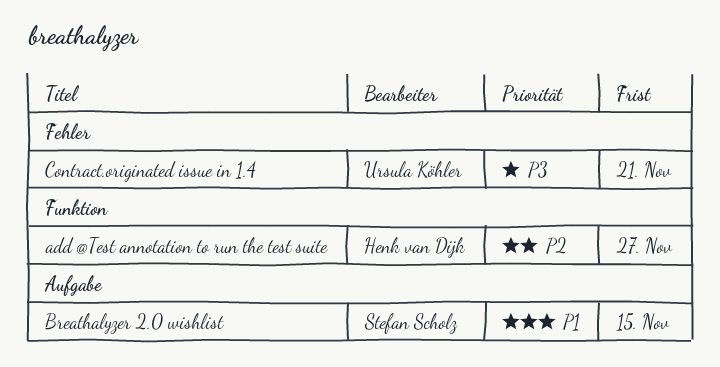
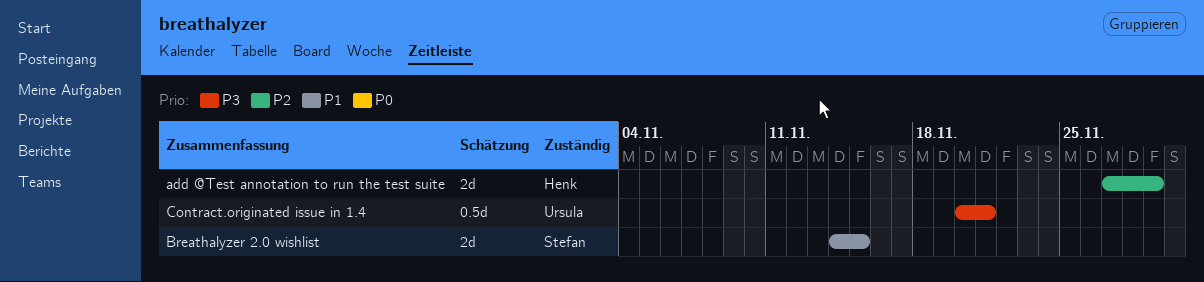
add @Test annotation to run the test suite, due: Nov 27 -> Nov 29

